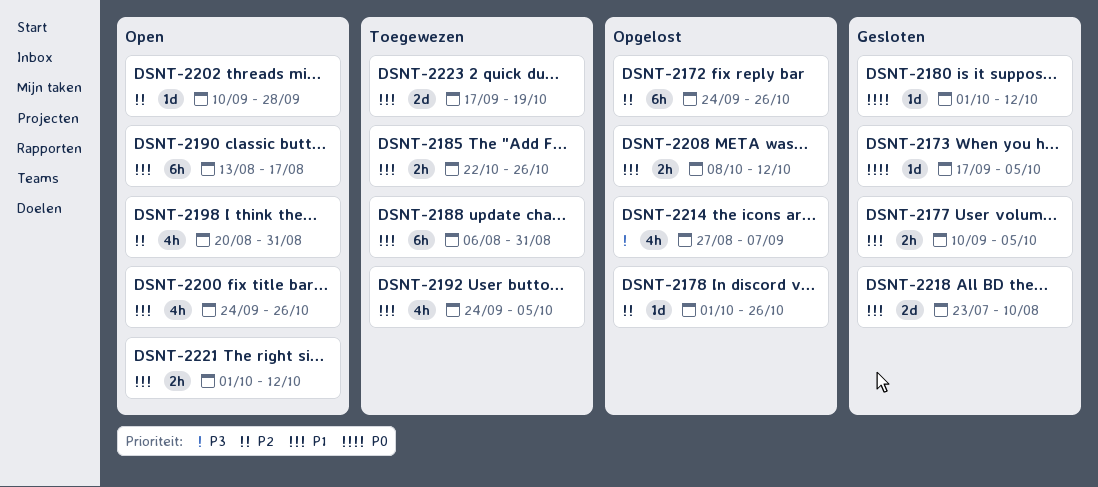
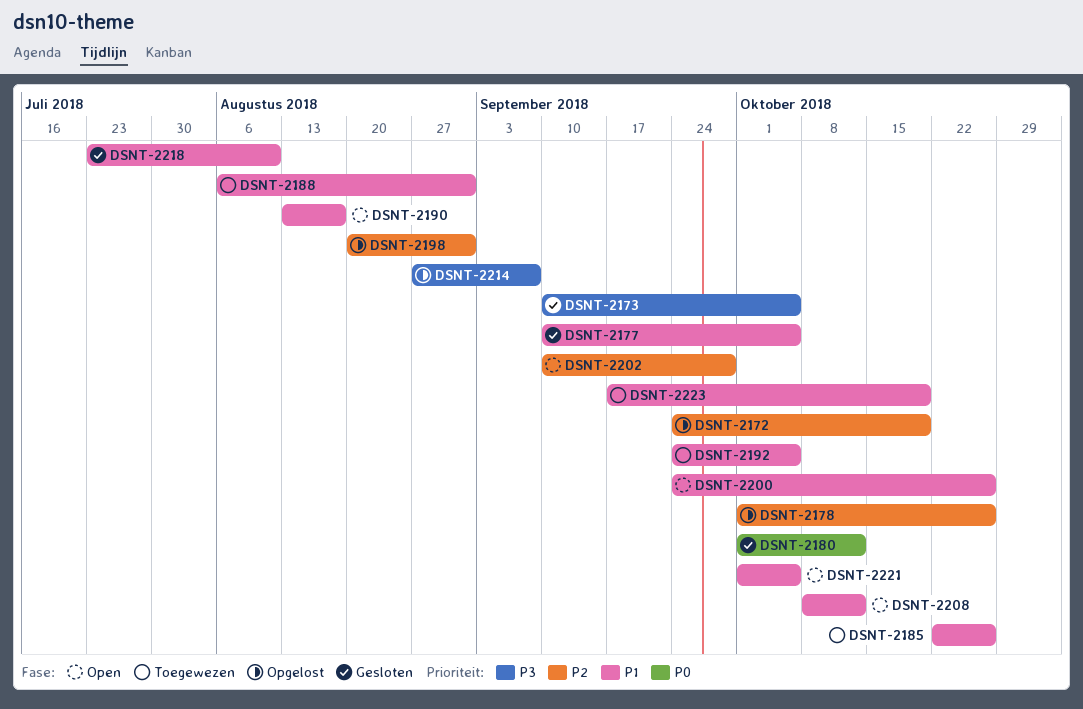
DSNT-2172, due: Oct 26 -> Oct 19
DSNT-2173, priority: P0 -> P3
DSNT-2173, start: Sep 17 -> Sep 10
DSNT-2198, status: Open -> Opgelost
DSNT-2208, status: Opgelost -> Open
DSNT-2221, due: Oct 12 -> Oct 5

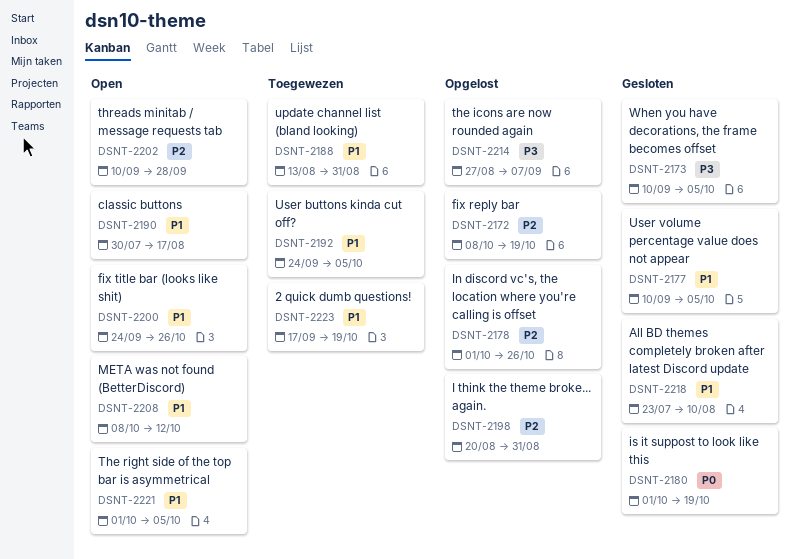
DSNT-2172, start: Sep 24 -> Oct 8
DSNT-2180, due: Oct 12 -> Oct 19
DSNT-2185: present -> none
DSNT-2188, start: Aug 6 -> Aug 13
DSNT-2190, start: Aug 13 -> Jul 30

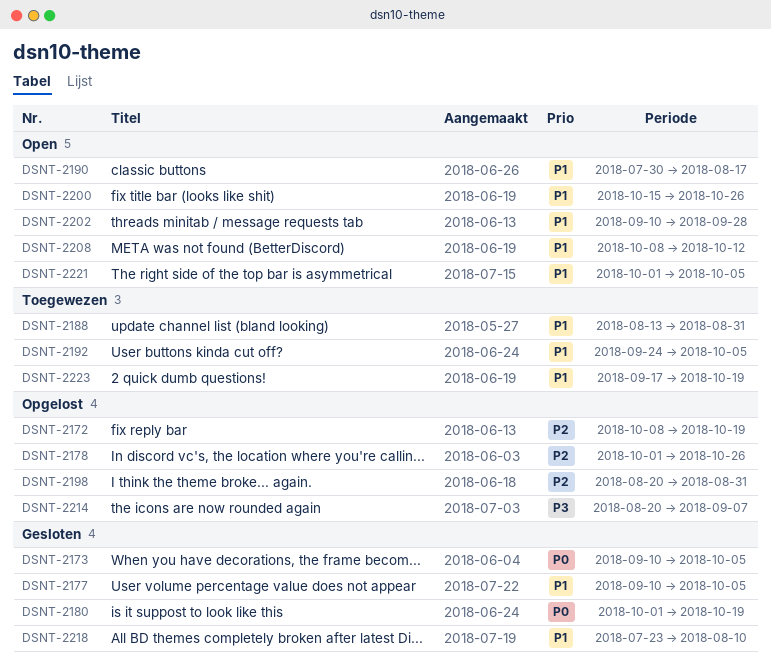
DSNT-2173, priority: P3 -> P0
DSNT-2200, start: Sep 24 -> Oct 15
DSNT-2202, priority: P2 -> P1
DSNT-2214, start: Aug 27 -> Aug 20

